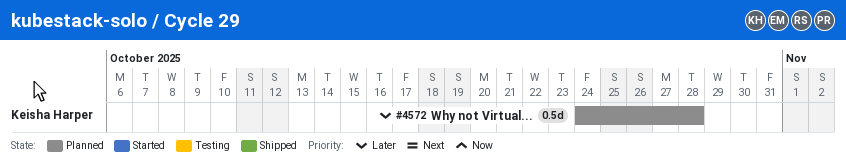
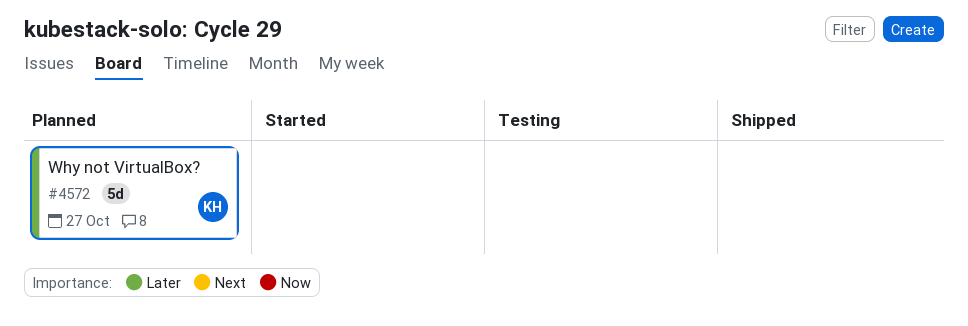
#4572, estimate: 0.5d -> 5d
#4572, due: Oct 28 -> Oct 27

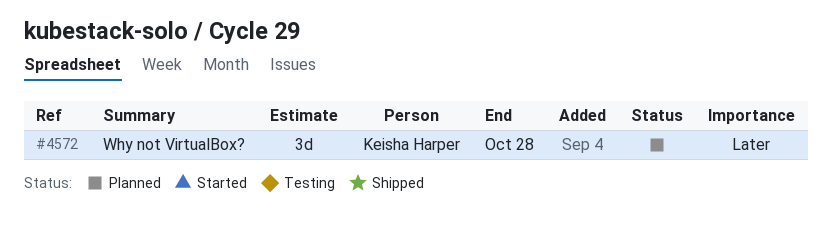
#4572, estimate: 5d -> 3d
#4572, due: Oct 27 -> Oct 28

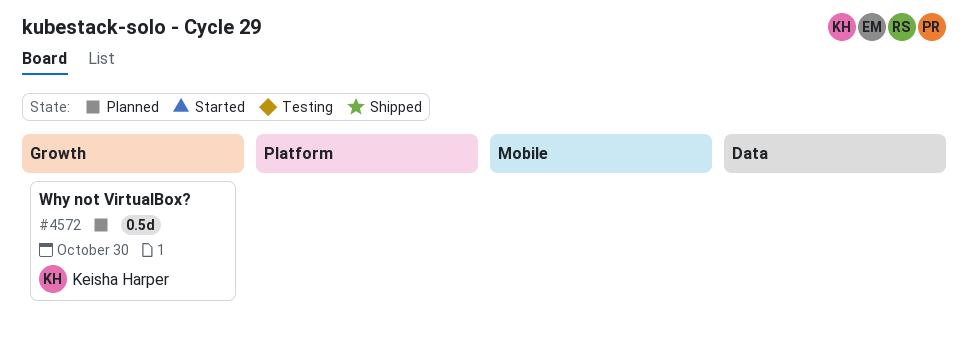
#4572, estimate: 3d -> 0.5d
#4572, due: Oct 28 -> Oct 30

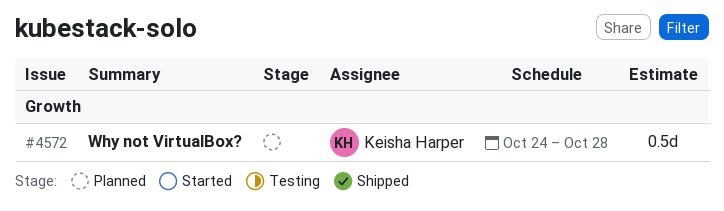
#4572, due: Oct 30 -> Oct 28

